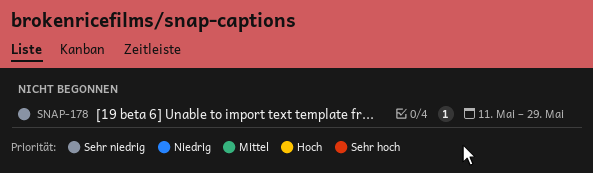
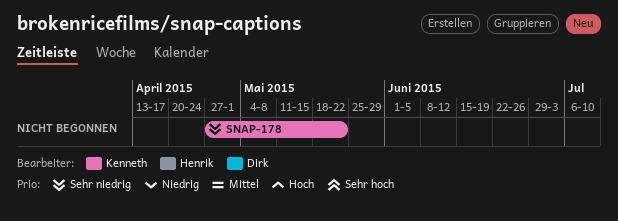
SNAP-178, start: May 11 -> Apr 27
SNAP-178, due: May 29 -> May 22

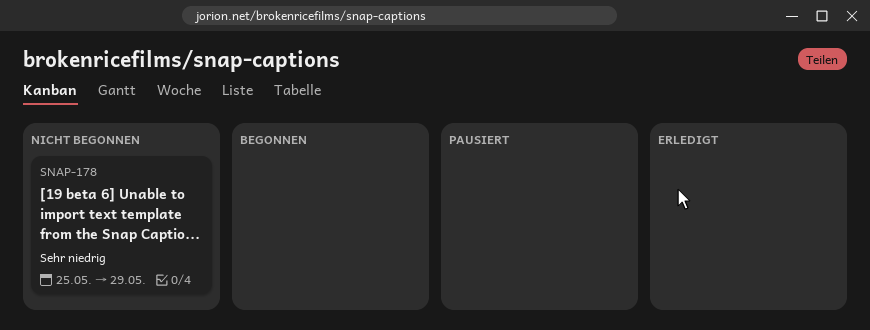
SNAP-178, start: Apr 27 -> May 25
SNAP-178, due: May 22 -> May 29

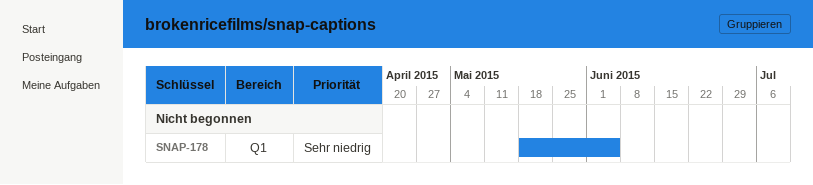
SNAP-178, start: May 25 -> May 18
SNAP-178, due: May 29 -> Jun 5

